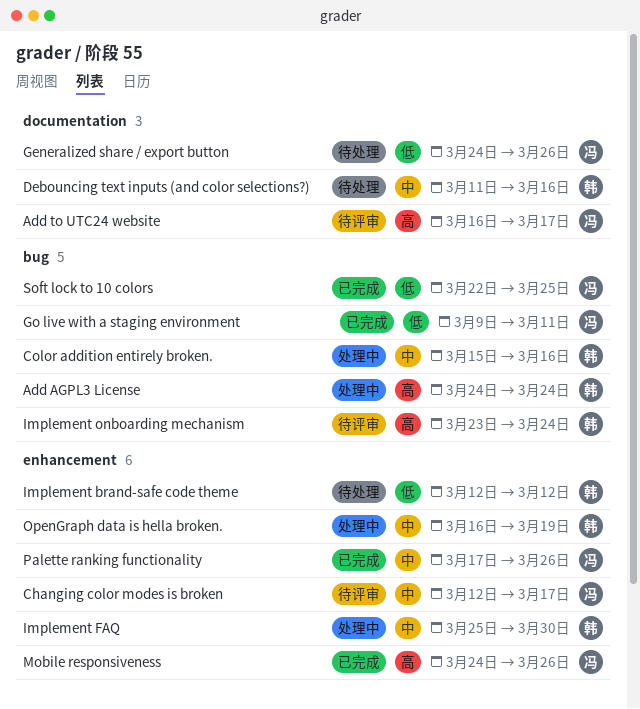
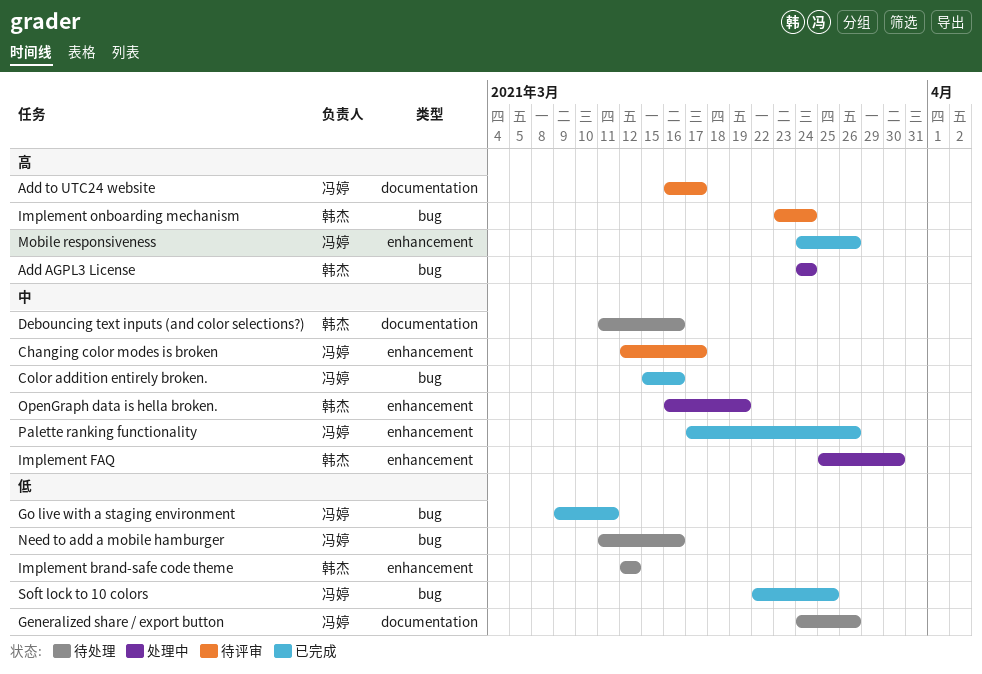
Color addition entirely broken., status: 处理中 -> 已完成
Color addition entirely broken., owner: 韩杰 -> 冯婷
Need to add a mobile hamburger: none -> present

